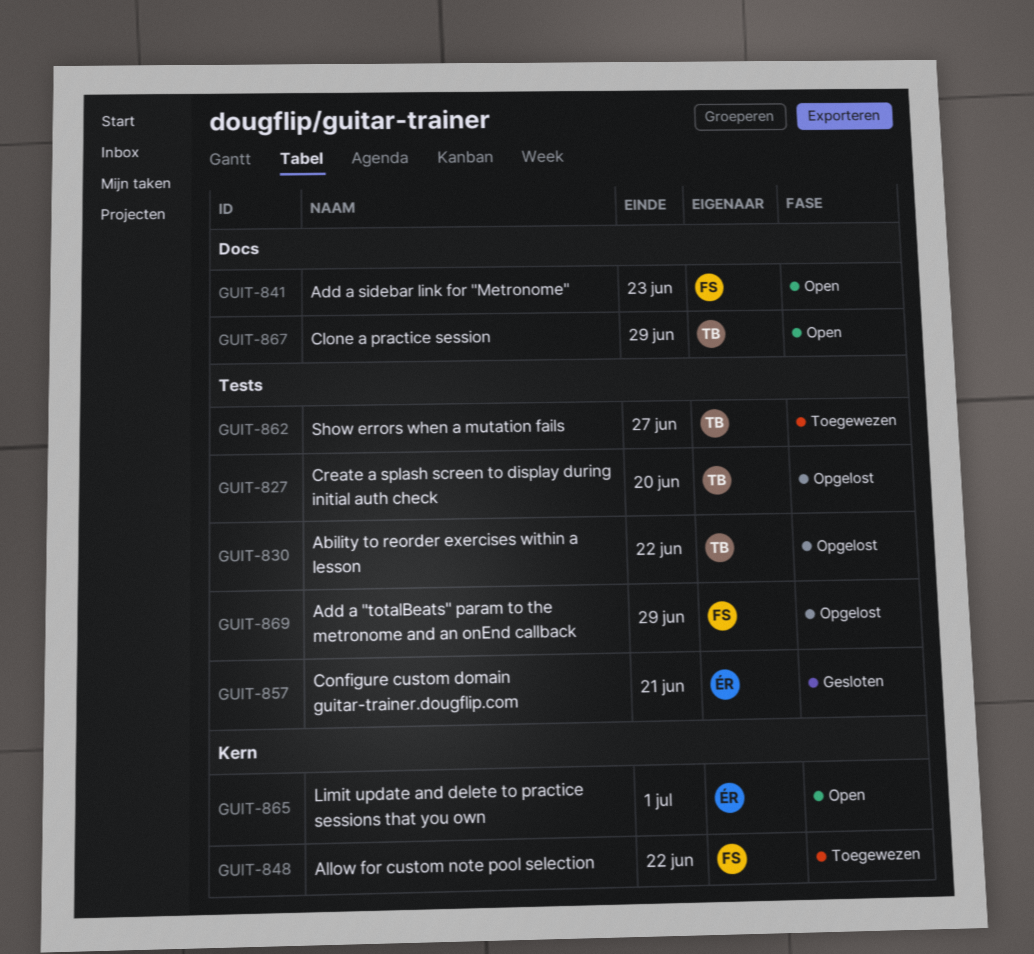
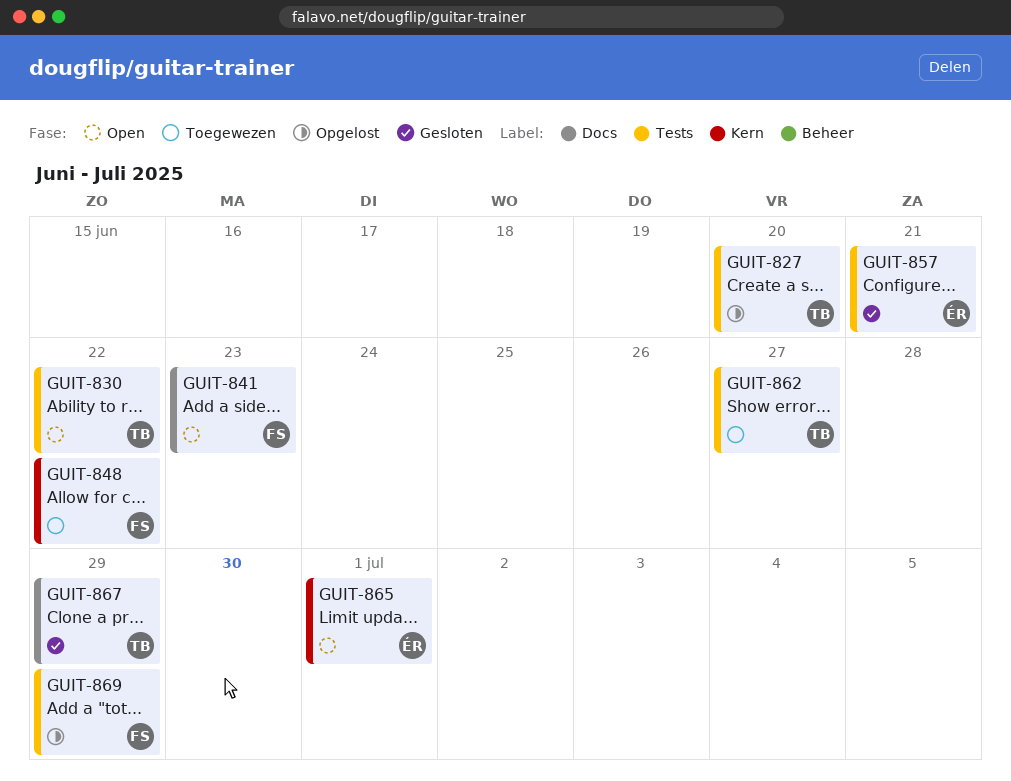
GUIT-830, status: Opgelost -> Open
GUIT-867, status: Open -> Gesloten

